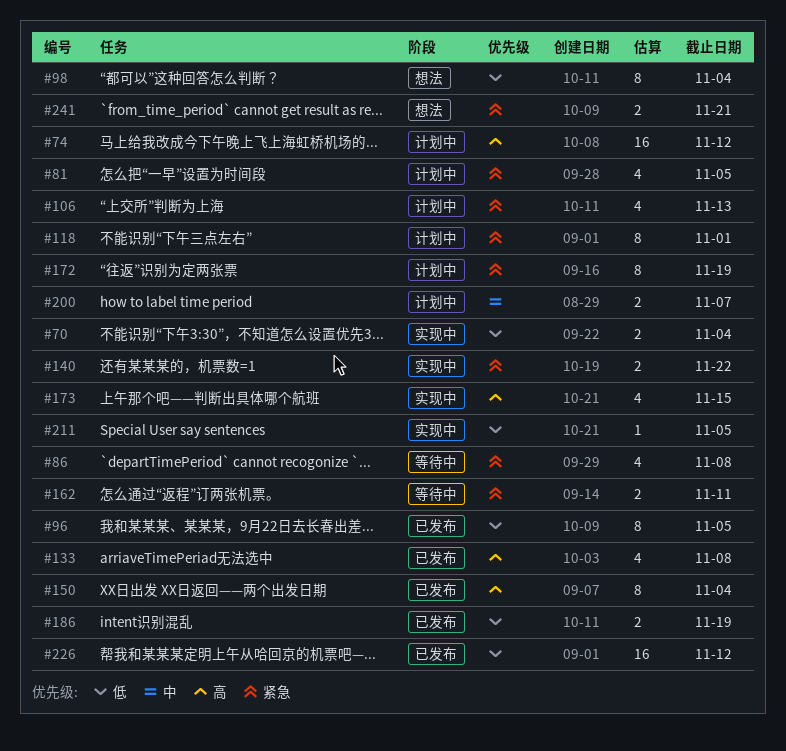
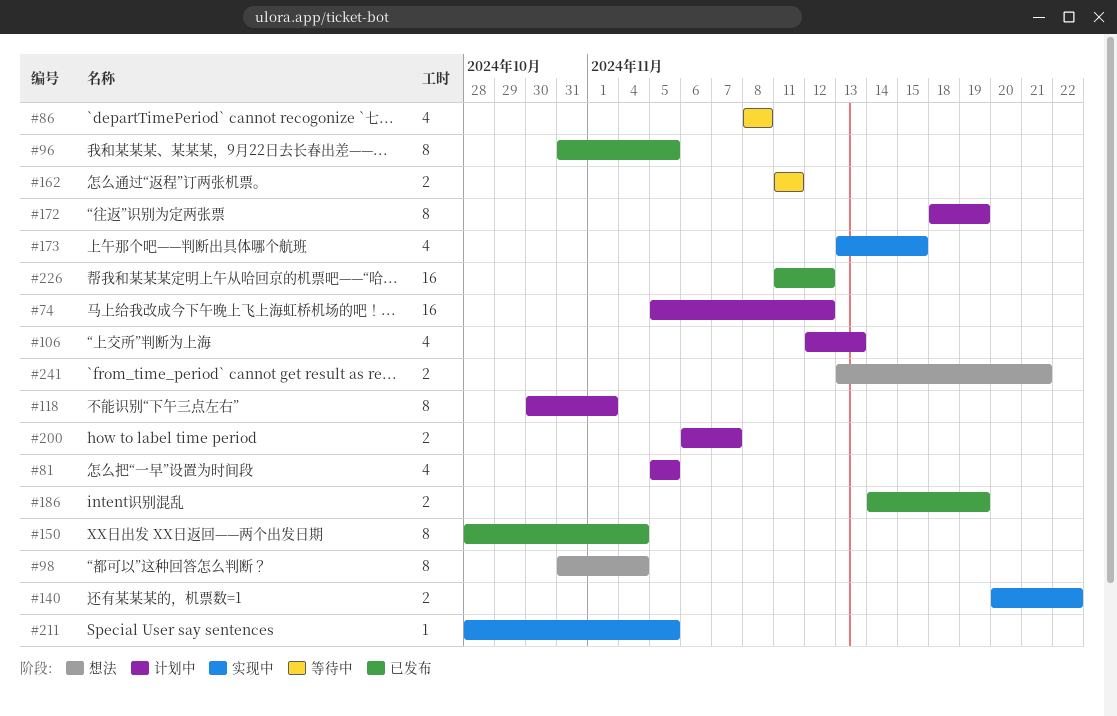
#70: present -> none
#133: present -> none

